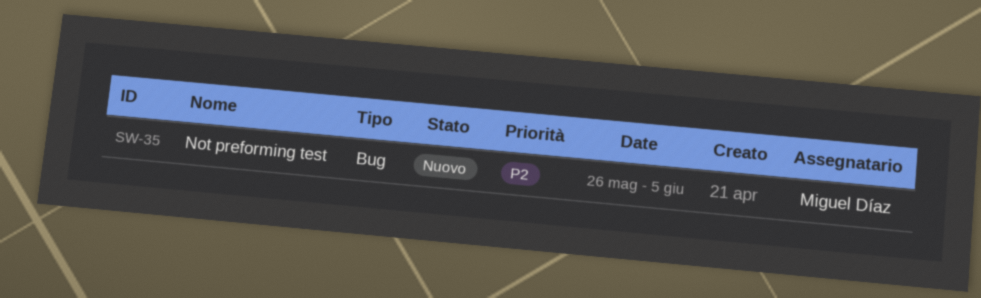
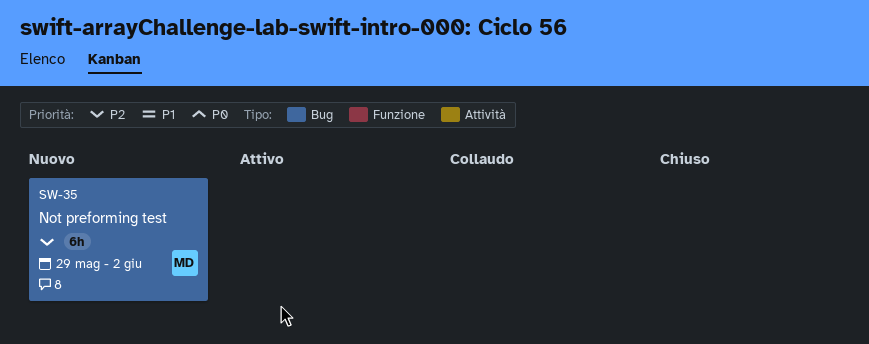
SW-35, start: May 26 -> May 29
SW-35, due: Jun 5 -> Jun 2

